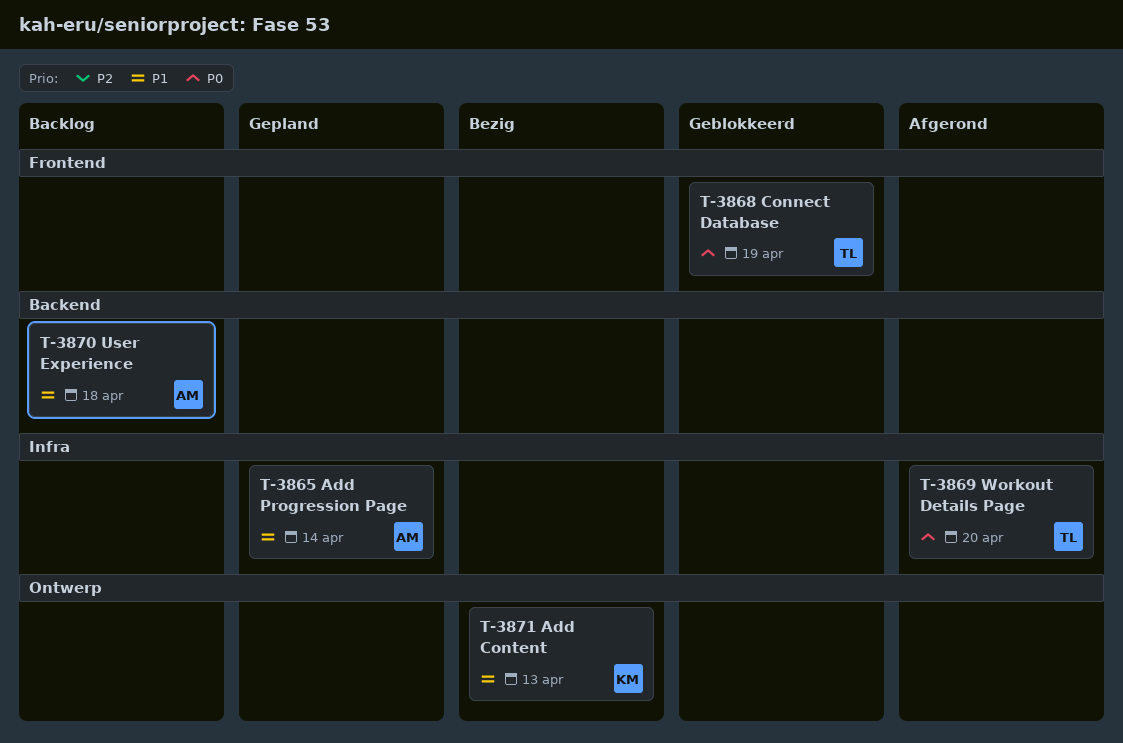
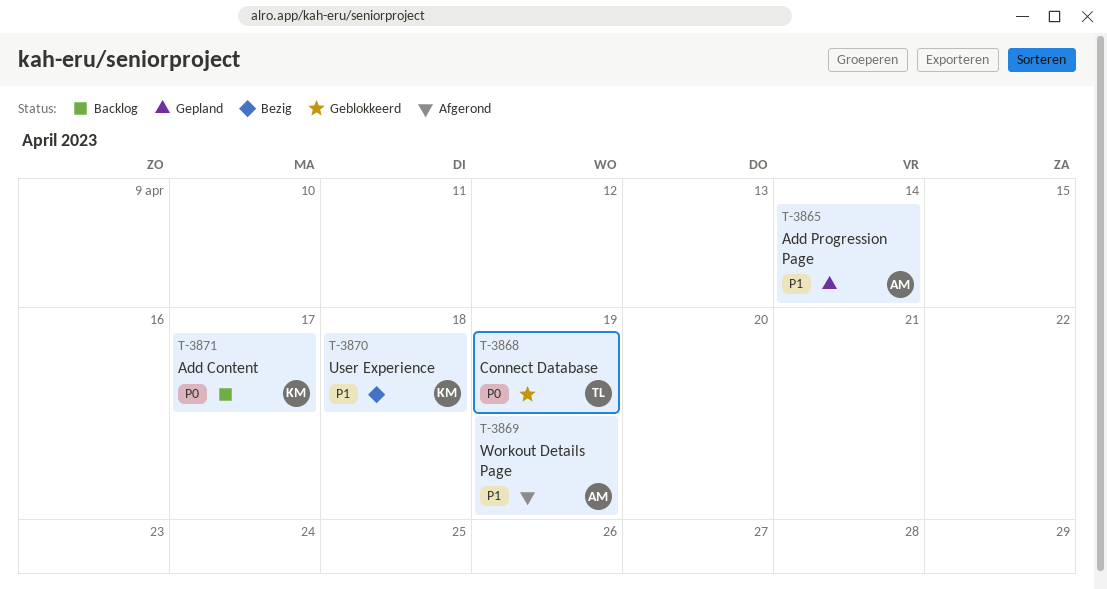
T-3869, owner: TL -> AM
T-3869, priority: P0 -> P1
T-3869, due: Apr 20 -> Apr 19
T-3870, status: Backlog -> Bezig
T-3870, owner: AM -> KM
T-3871, status: Bezig -> Backlog
T-3871, priority: P1 -> P0
T-3871, due: Apr 13 -> Apr 17

